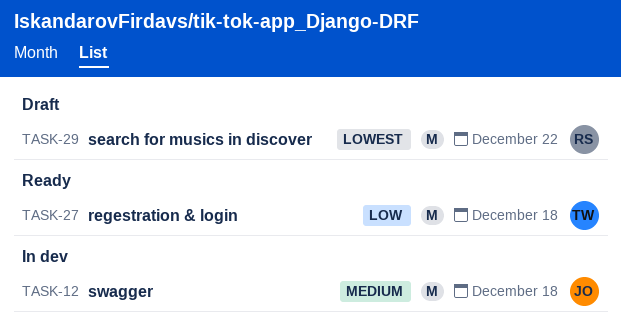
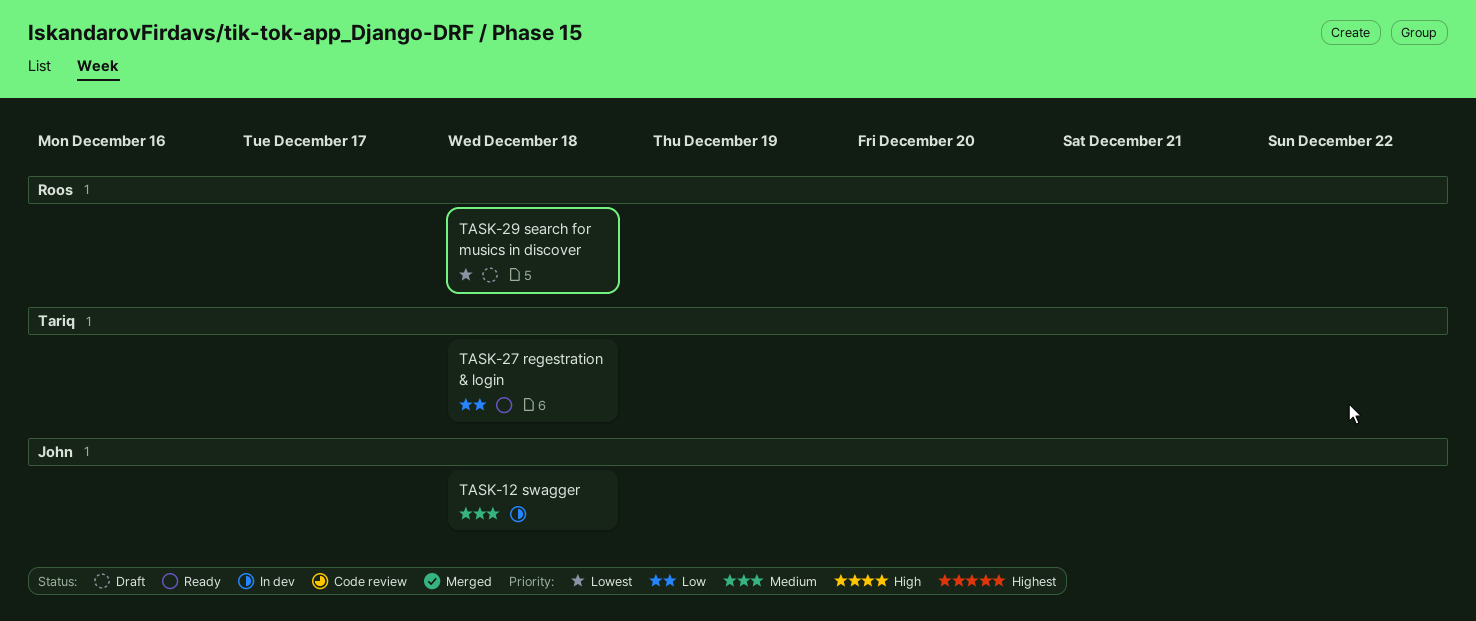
TASK-29, due: Dec 22 -> Dec 18

